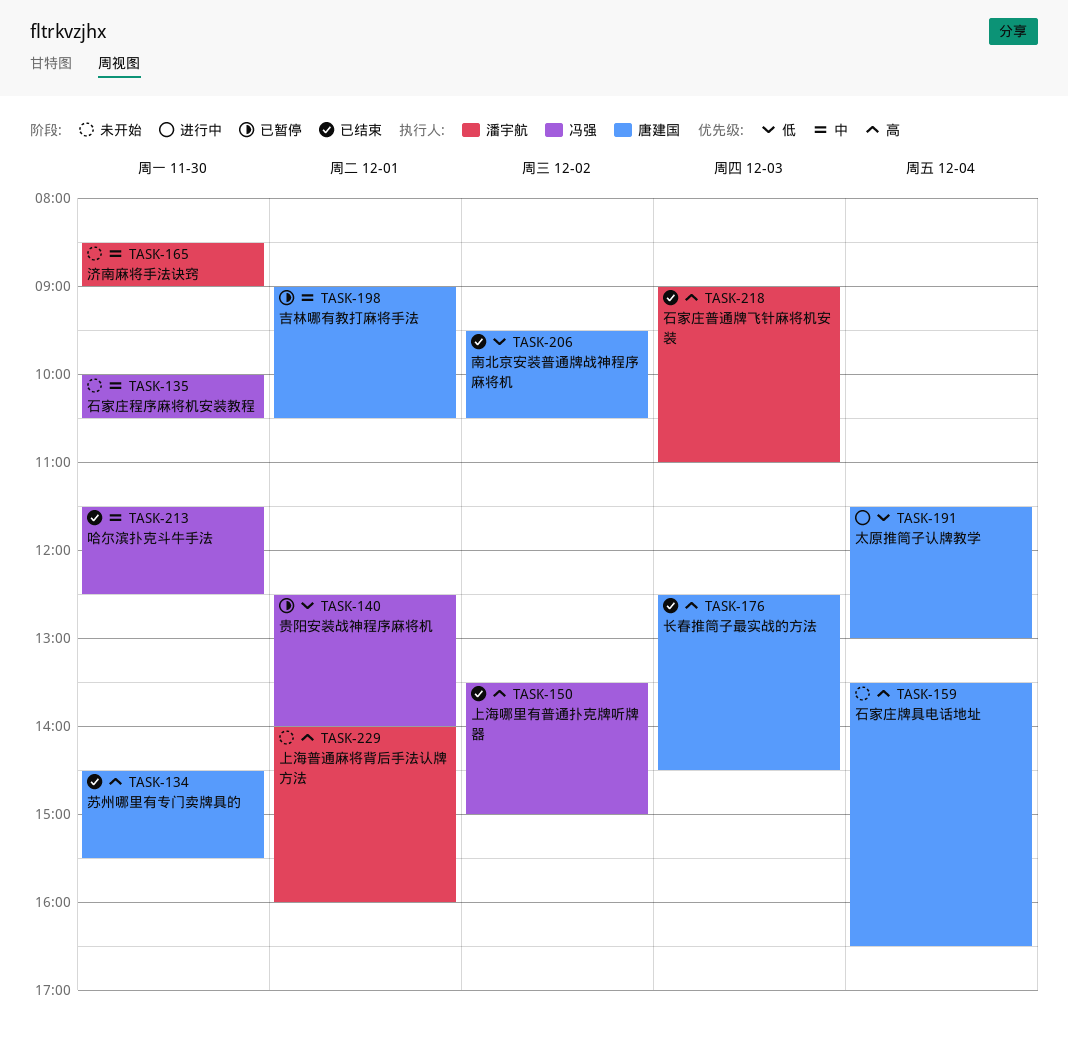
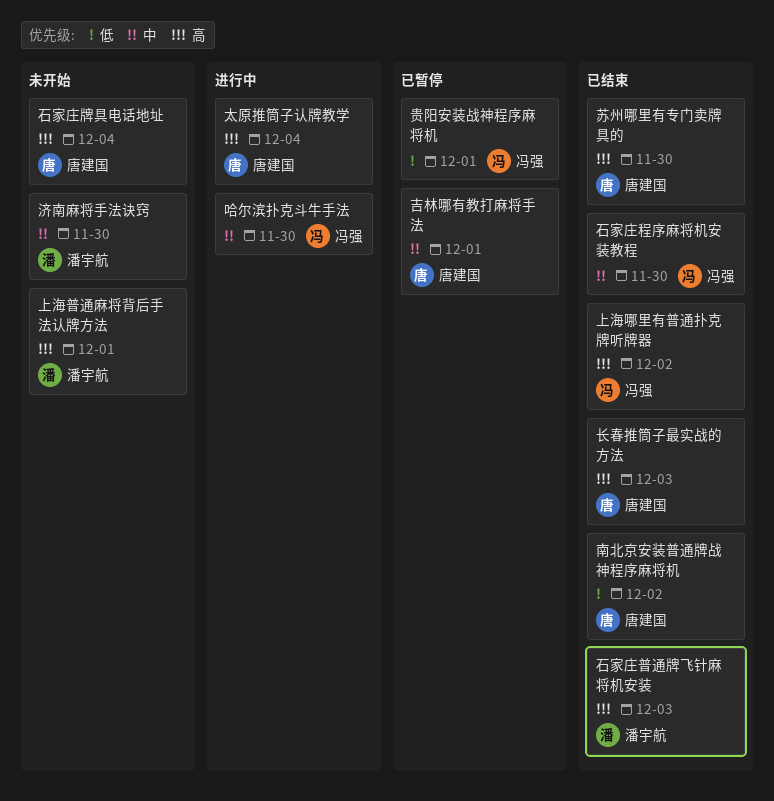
哈尔滨扑克斗牛手法, status: 已结束 -> 进行中
太原推筒子认牌教学, priority: 低 -> 高
石家庄程序麻将机安装教程, status: 未开始 -> 已结束

